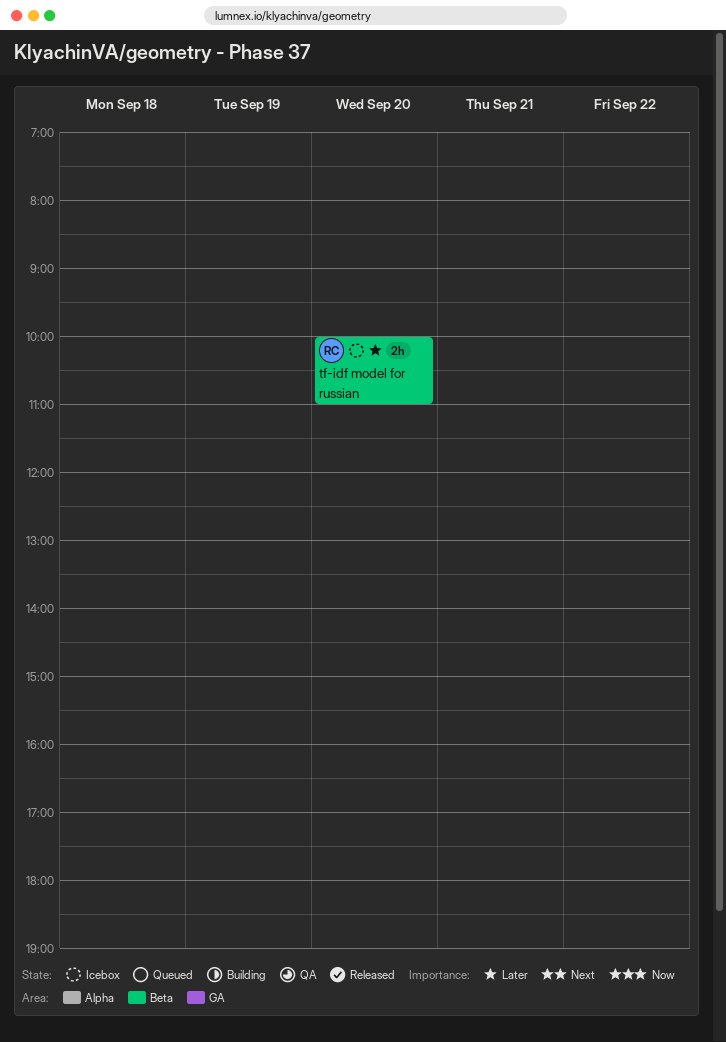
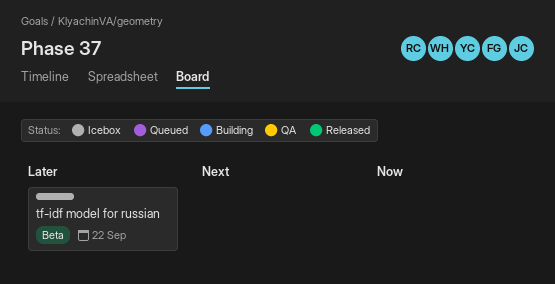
tf-idf model for russian, day: Sep 20 -> Sep 22

